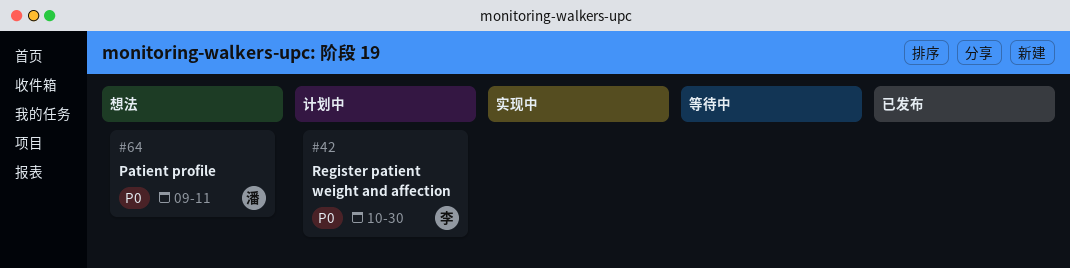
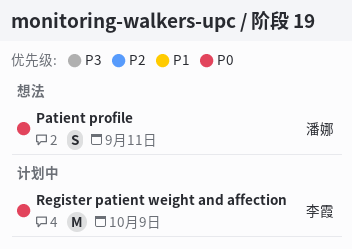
Register patient weight and affection, due: Oct 30 -> Oct 9

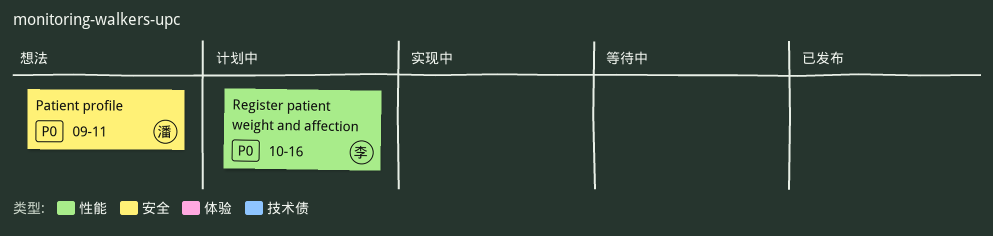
Register patient weight and affection, due: Oct 9 -> Oct 16

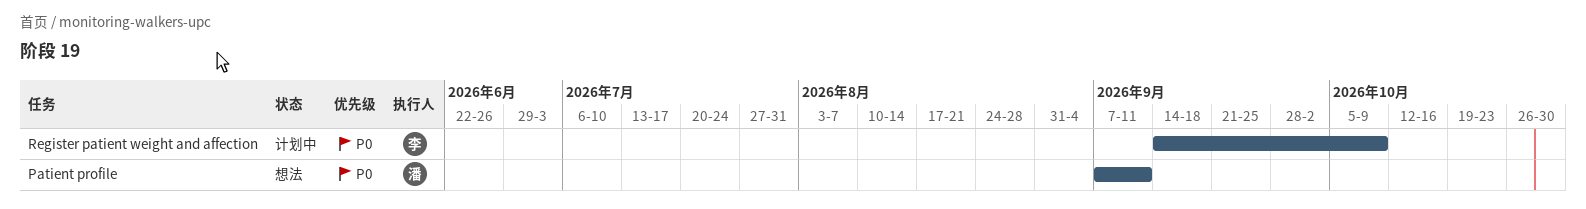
Register patient weight and affection, due: Oct 16 -> Oct 9

